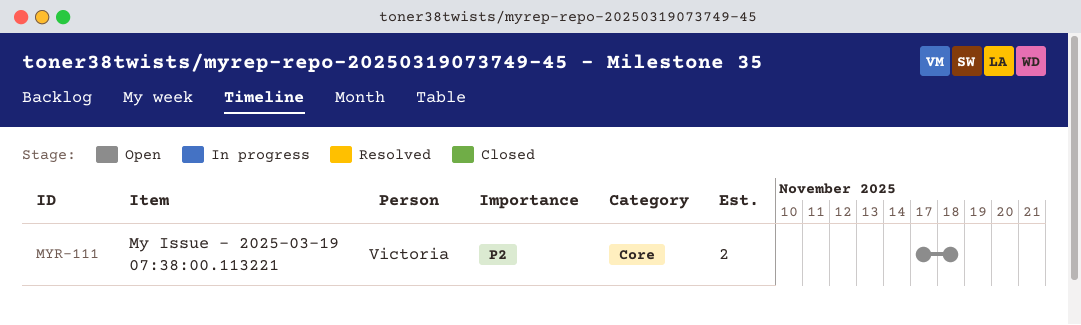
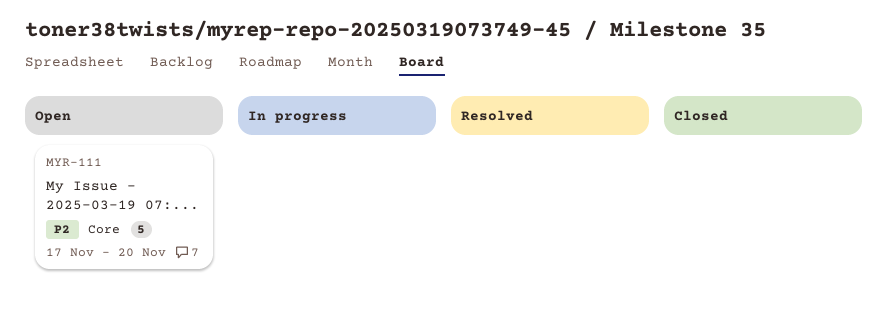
MYR-111, estimate: 2 -> 5
MYR-111, due: Nov 18 -> Nov 20

